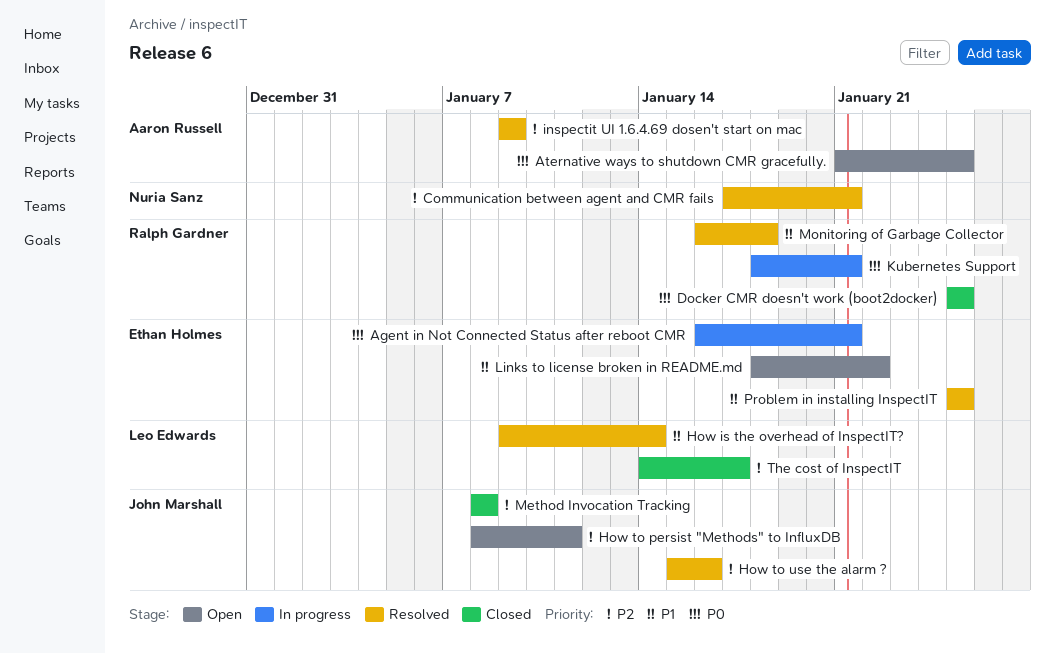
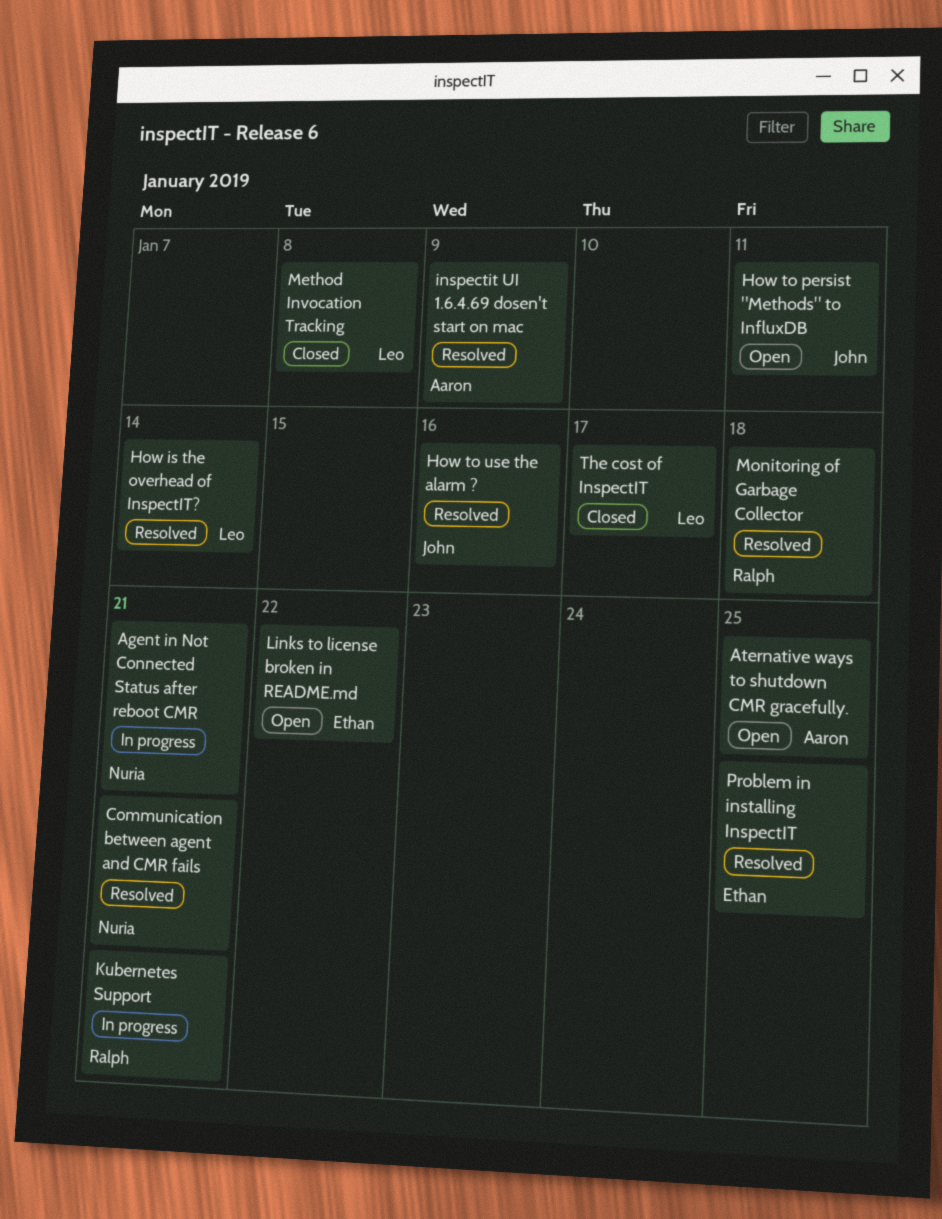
Agent in Not Connected Status after reboot CMR, owner: Ethan Holmes -> Nuria Sanz
Docker CMR doesn't work (boot2docker): present -> none
Method Invocation Tracking, owner: John Marshall -> Leo Edwards

